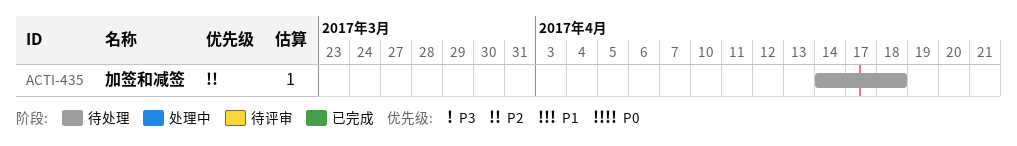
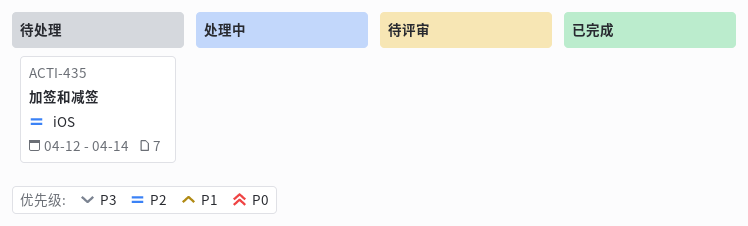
ACTI-435, start: Apr 14 -> Apr 12
ACTI-435, due: Apr 18 -> Apr 14

